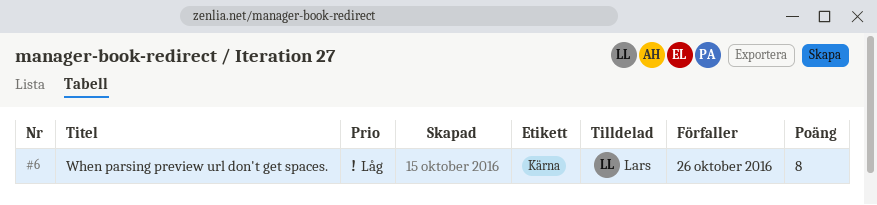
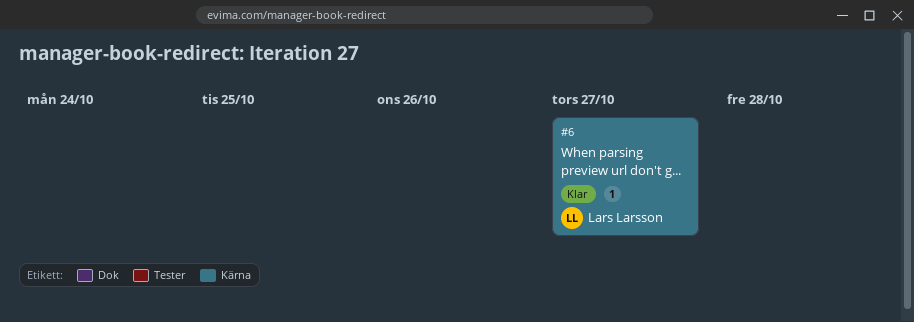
#6, estimate: 8 -> 1
#6, due: Oct 26 -> Oct 27

